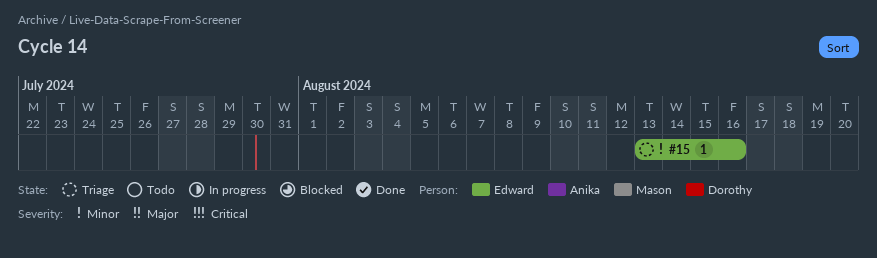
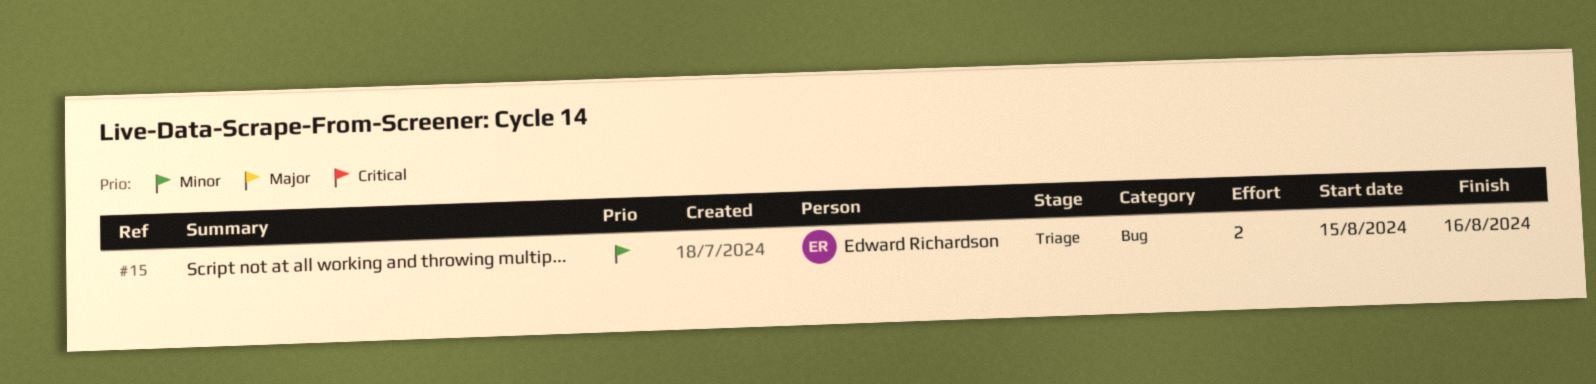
#15, estimate: 1 -> 2
#15, start: Aug 13 -> Aug 15

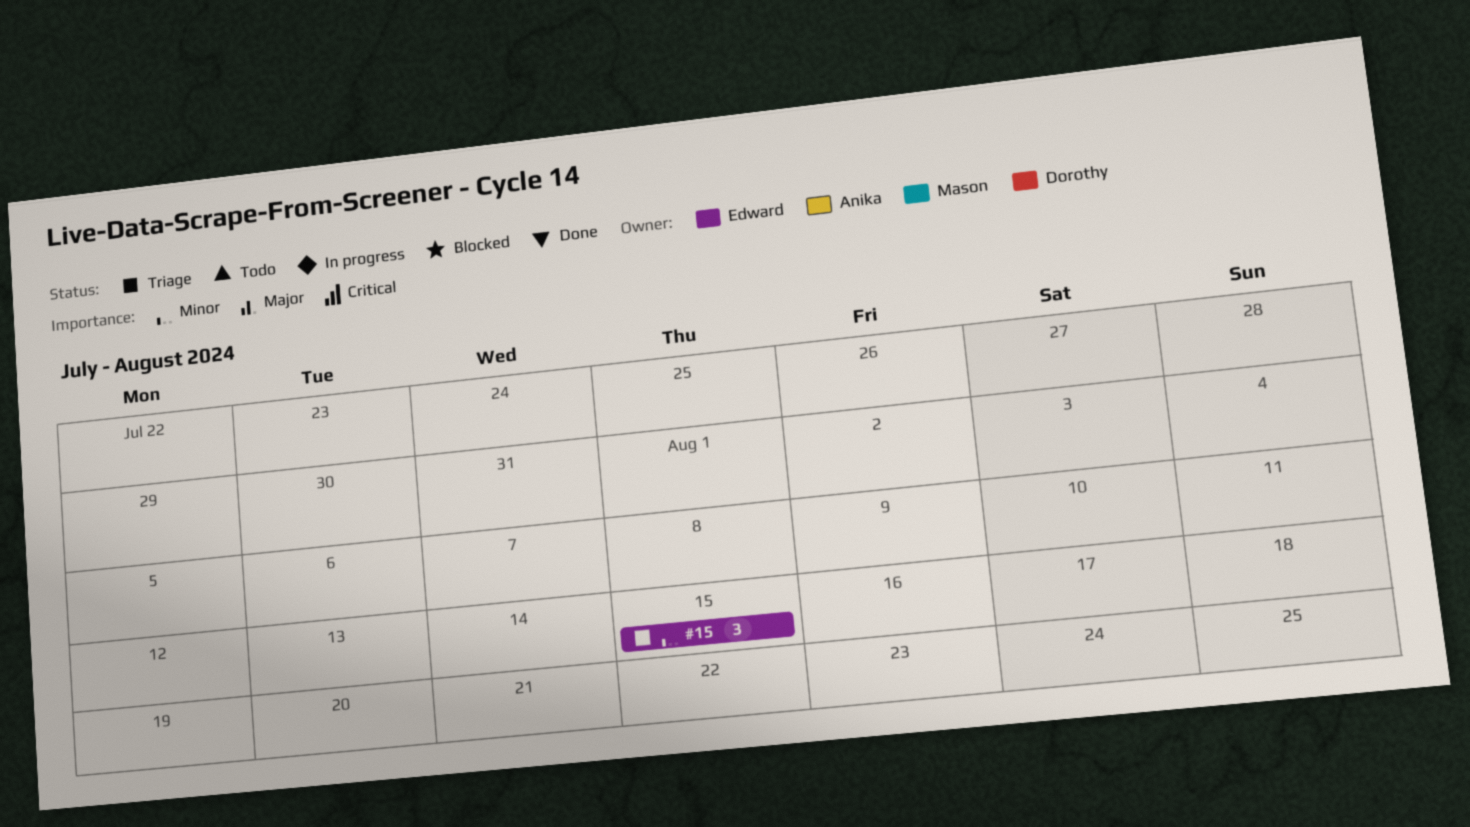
#15, estimate: 2 -> 3
#15, due: Aug 16 -> Aug 15

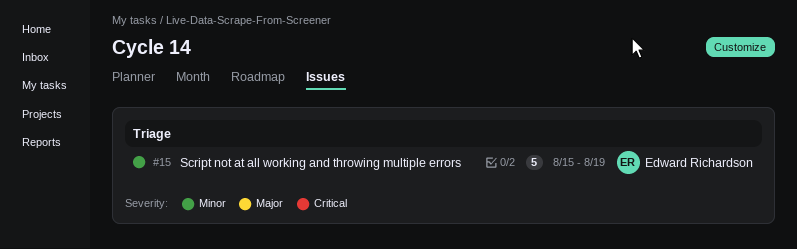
#15, estimate: 3 -> 5
#15, due: Aug 15 -> Aug 19

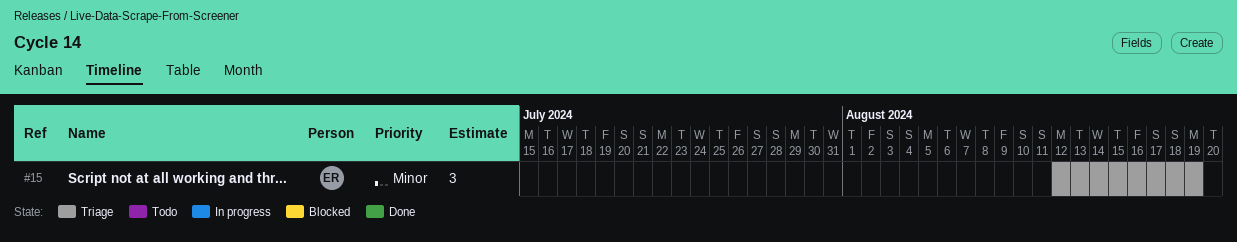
#15, estimate: 5 -> 3
#15, start: Aug 15 -> Aug 12

